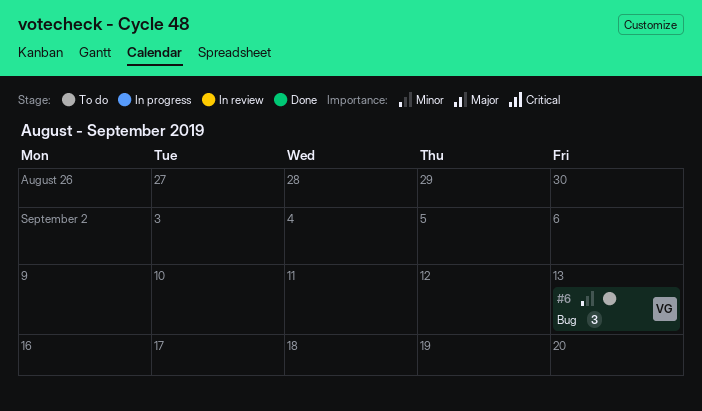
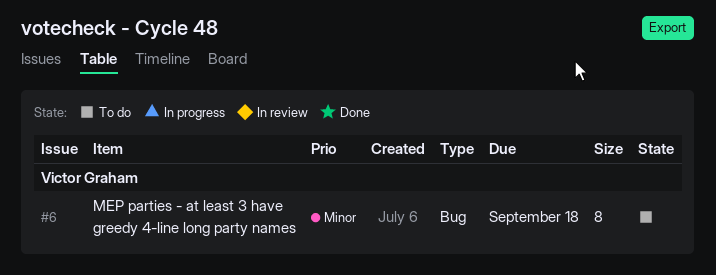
#6, estimate: 3 -> 8
#6, due: Sep 13 -> Sep 18

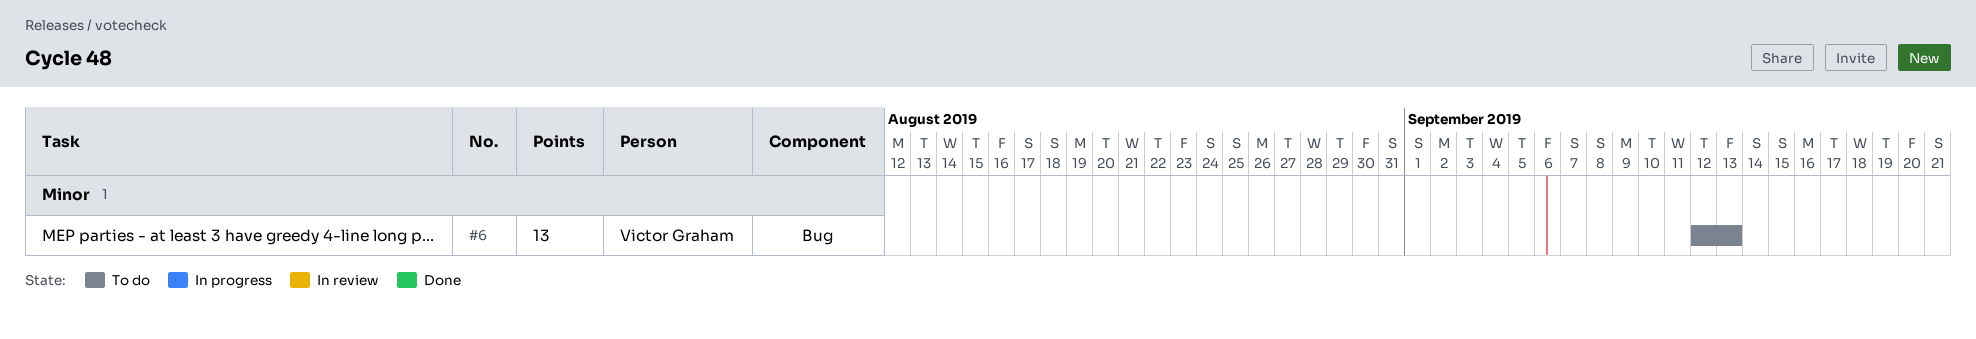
#6, estimate: 8 -> 13
#6, due: Sep 18 -> Sep 13

